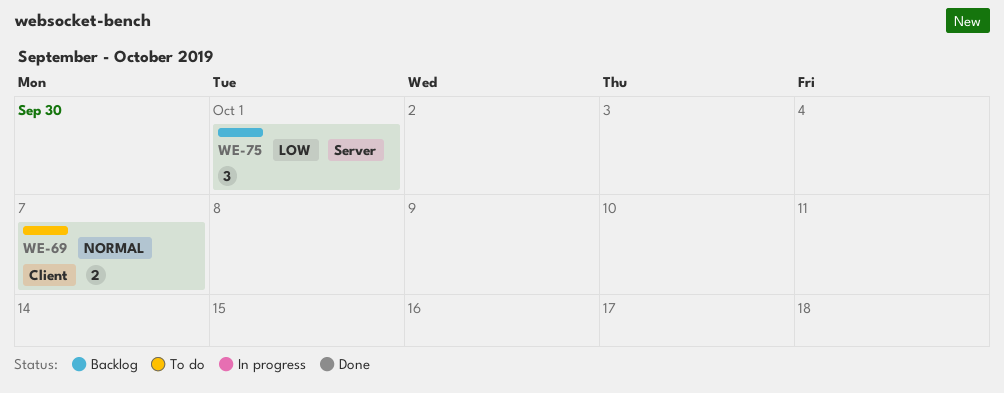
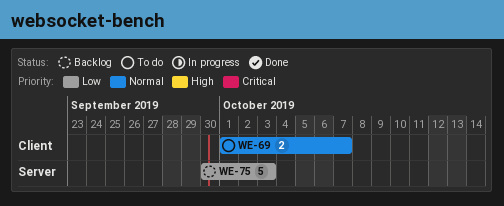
WE-75, estimate: 3 -> 5
WE-75, due: Oct 1 -> Oct 3

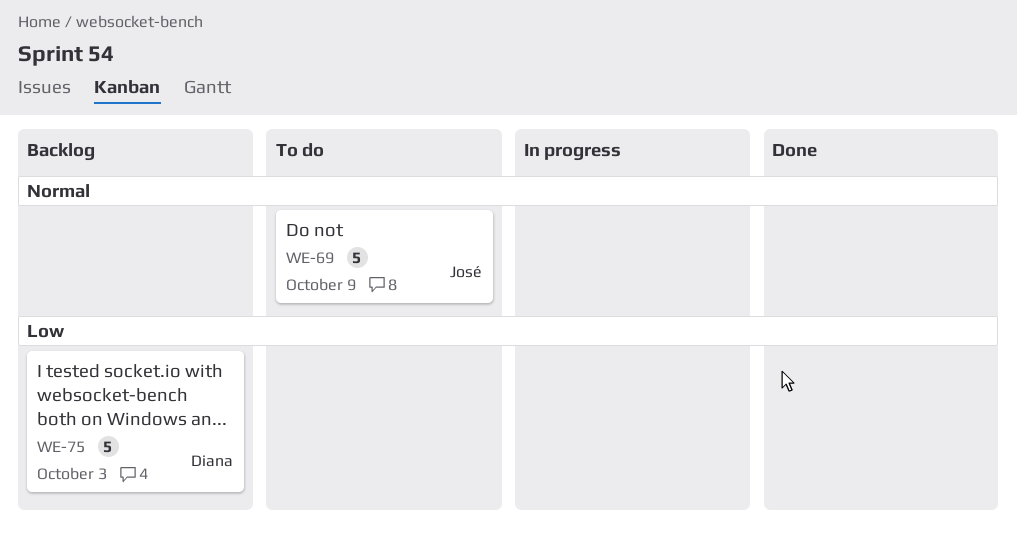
WE-69, estimate: 2 -> 5
WE-69, due: Oct 7 -> Oct 9

